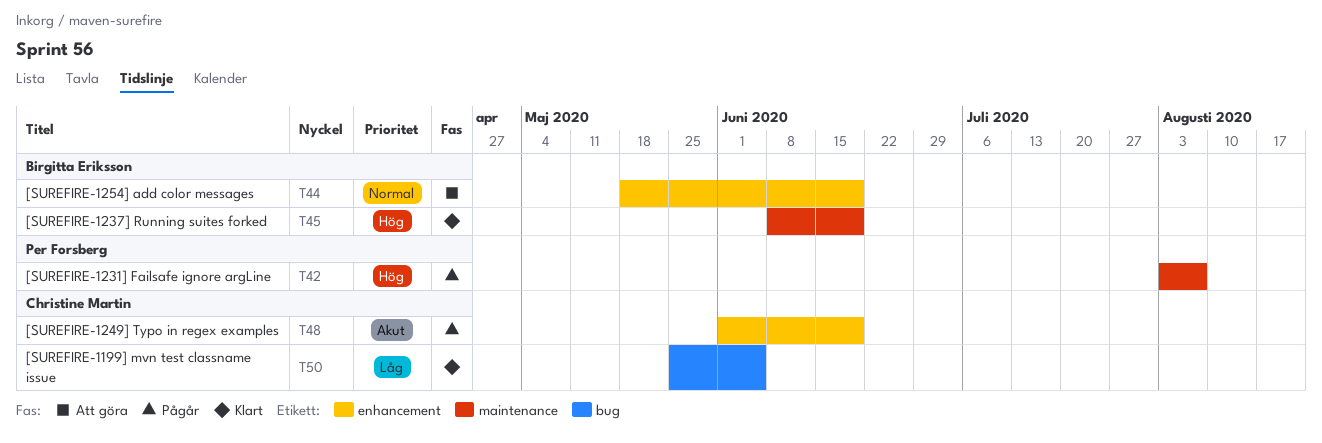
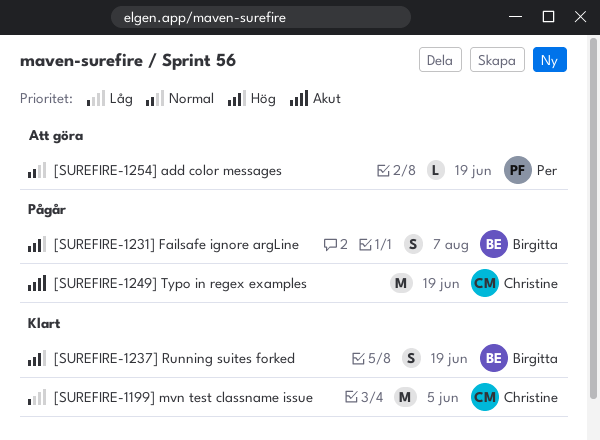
[SUREFIRE-1231] Failsafe ignore argLine, owner: Per Forsberg -> Birgitta Eriksson
[SUREFIRE-1254] add color messages, owner: Birgitta Eriksson -> Per Forsberg

